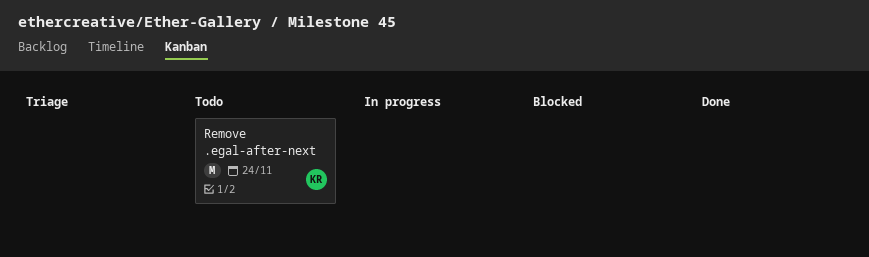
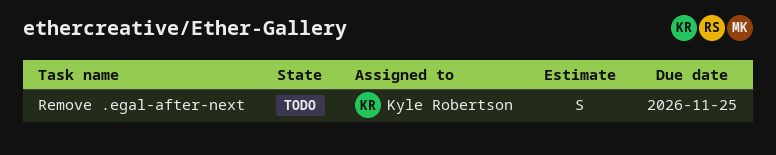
Remove .egal-after-next, estimate: M -> S
Remove .egal-after-next, due: Nov 24 -> Nov 25

